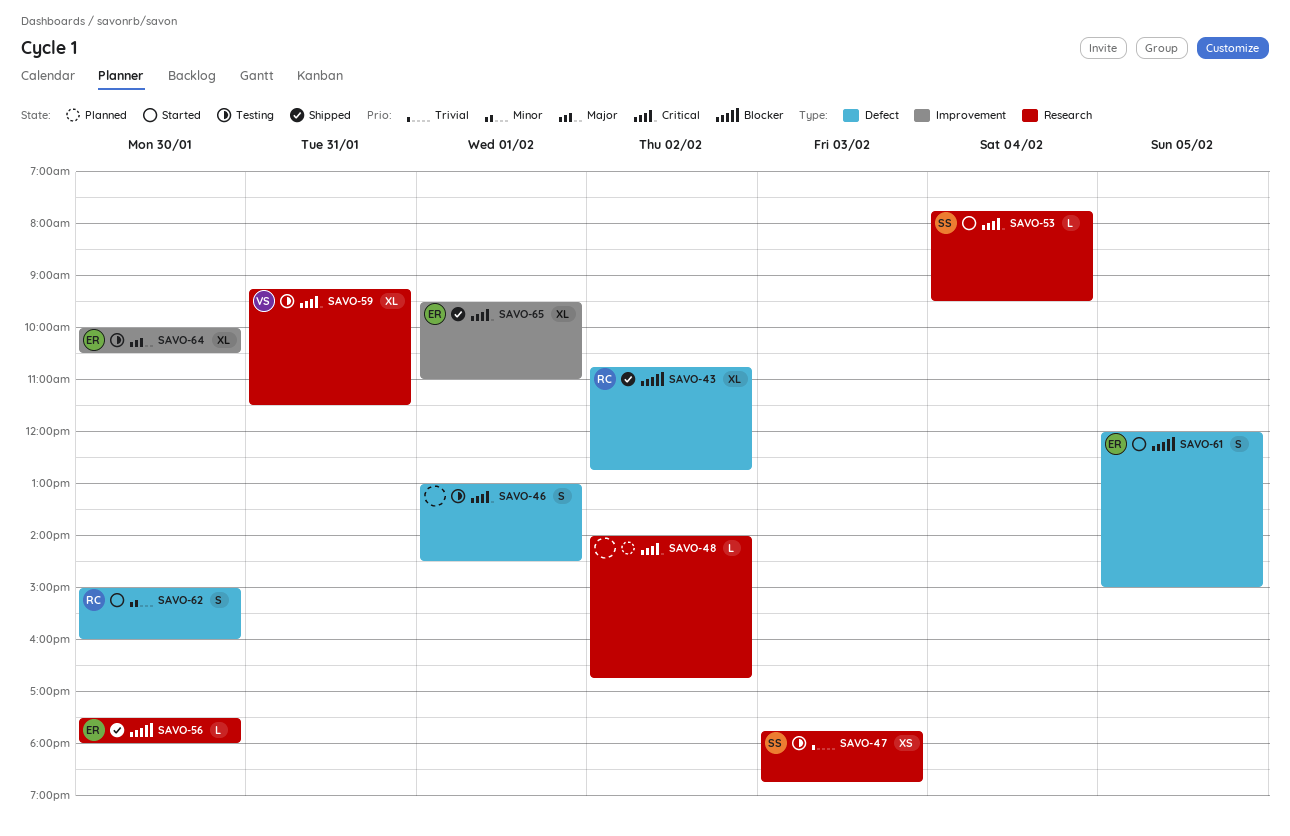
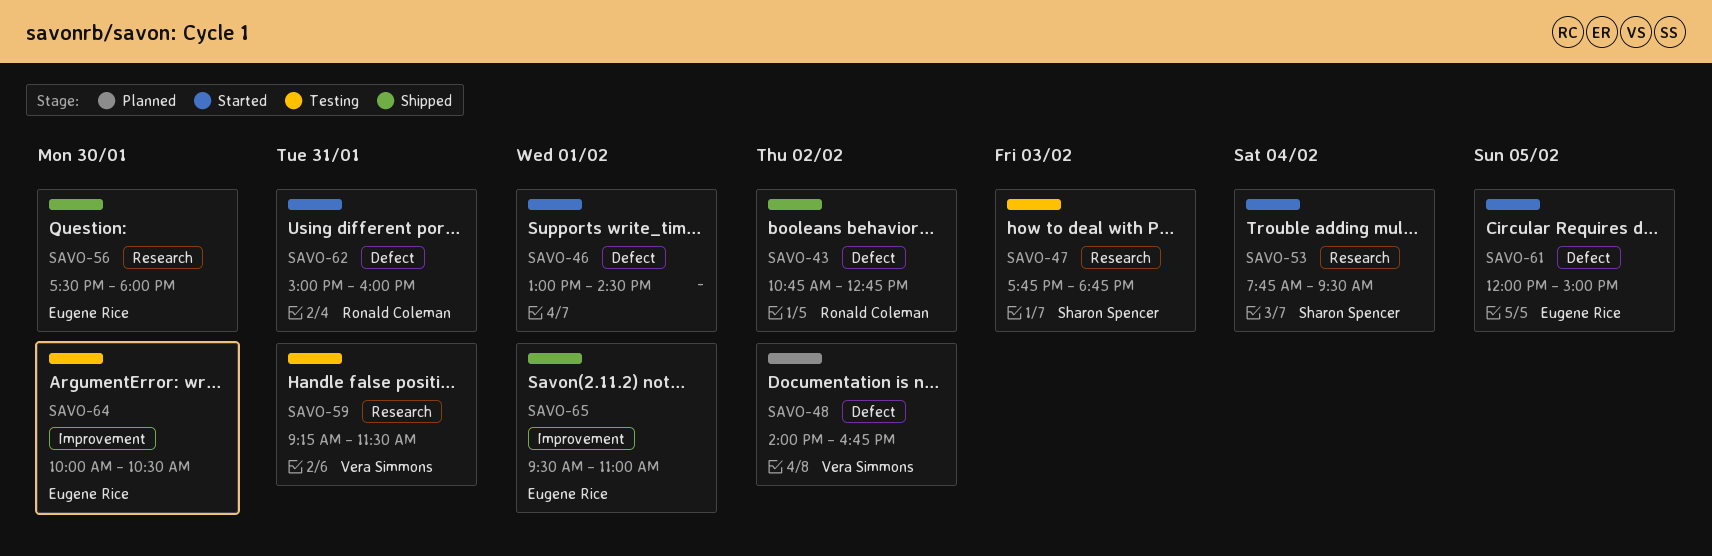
SAVO-46, status: Testing -> Started
SAVO-48, owner: none -> Vera Simmons
SAVO-48, label: Research -> Defect
SAVO-62, day: Jan 30 -> Jan 31

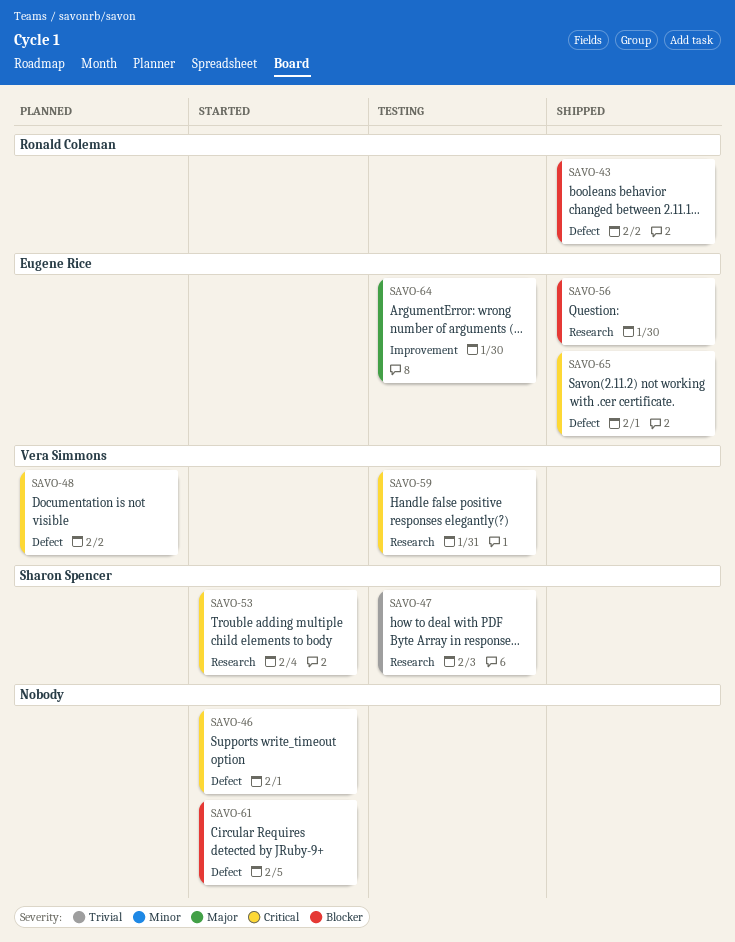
SAVO-61, owner: Eugene Rice -> none
SAVO-62: present -> none
SAVO-65, label: Improvement -> Defect

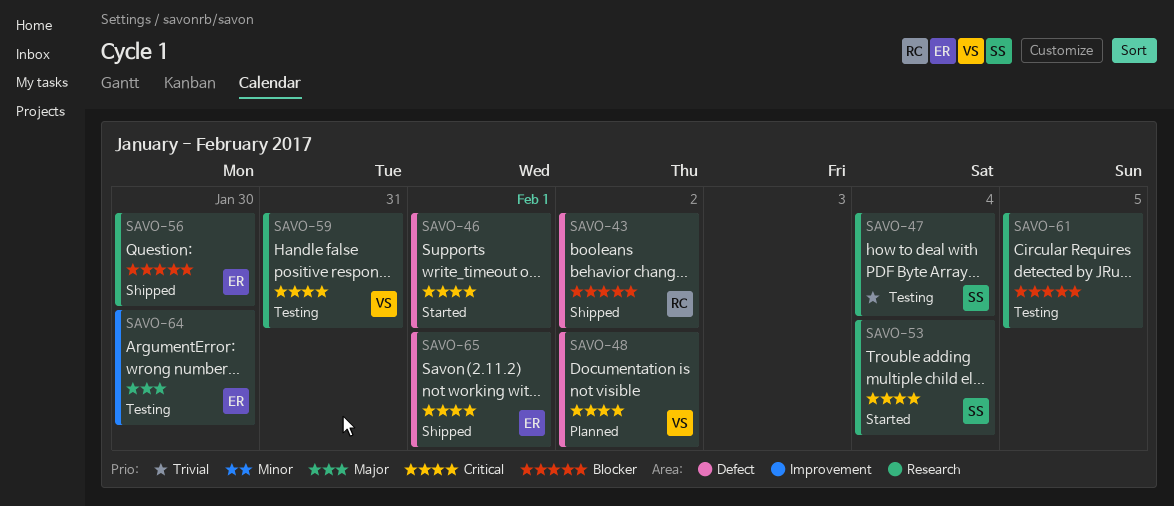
SAVO-47, day: Feb 3 -> Feb 4
SAVO-61, status: Started -> Testing
SAVO-61, label: Defect -> Research

